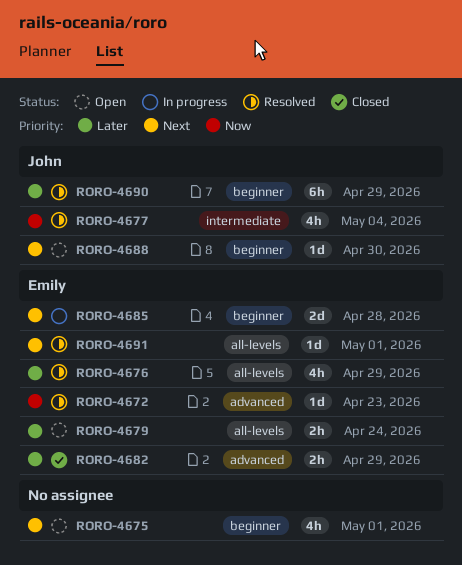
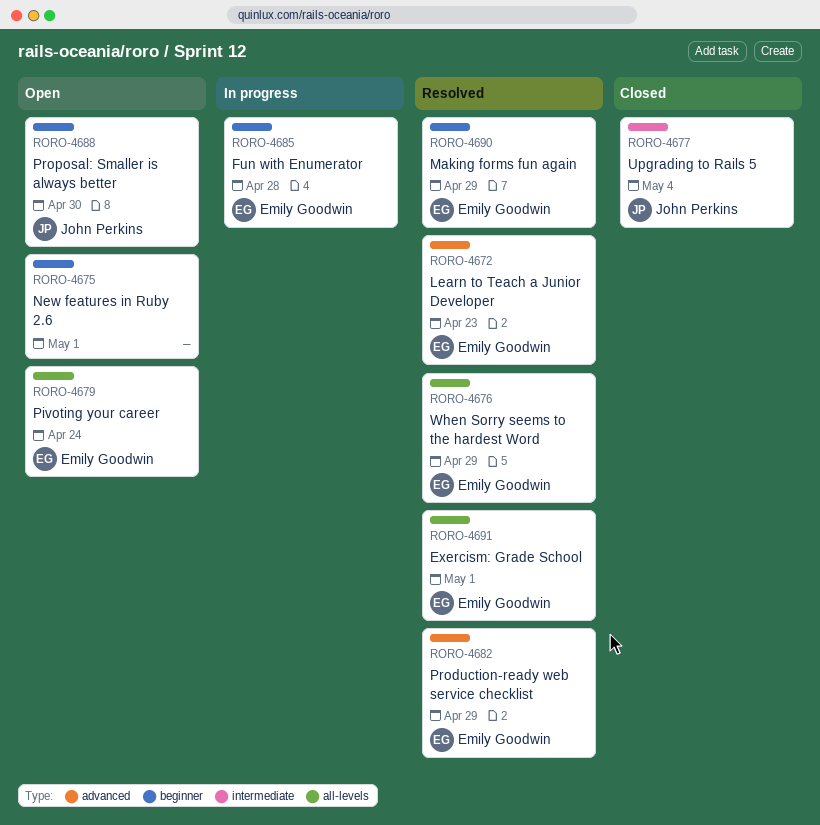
RORO-4677, status: Resolved -> Closed
RORO-4682, status: Closed -> Resolved
RORO-4690, owner: John Perkins -> Emily Goodwin

